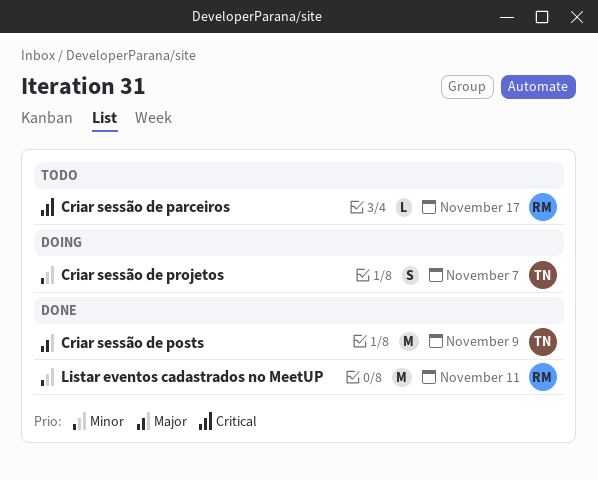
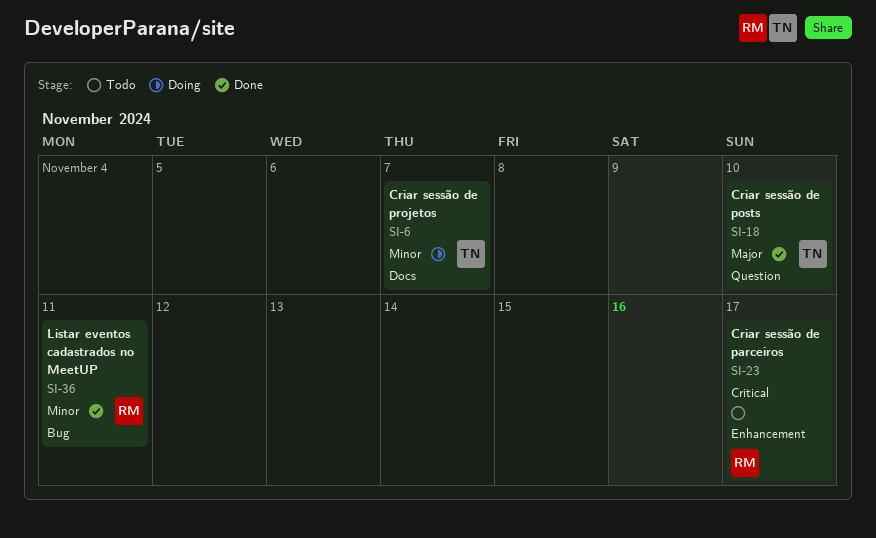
Criar sessão de posts, due: Nov 9 -> Nov 10

